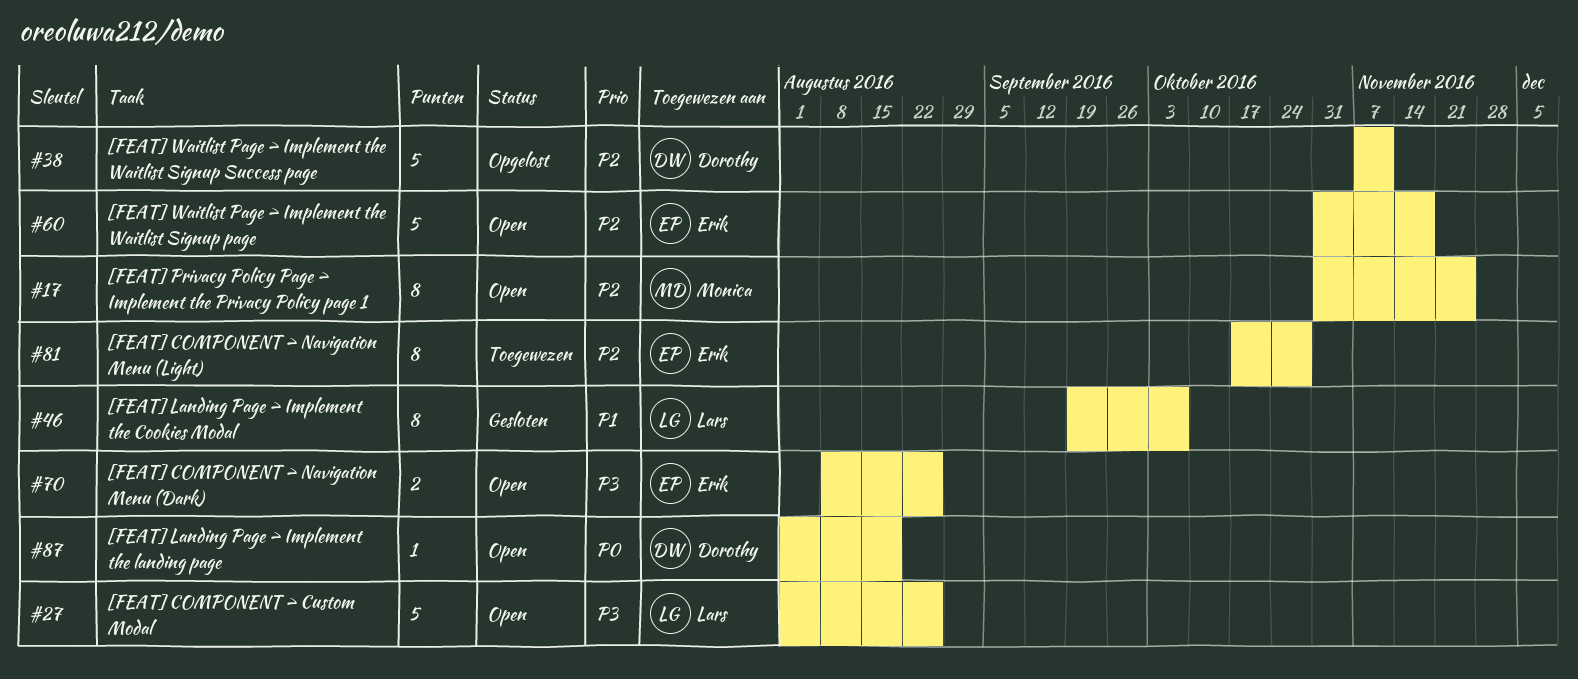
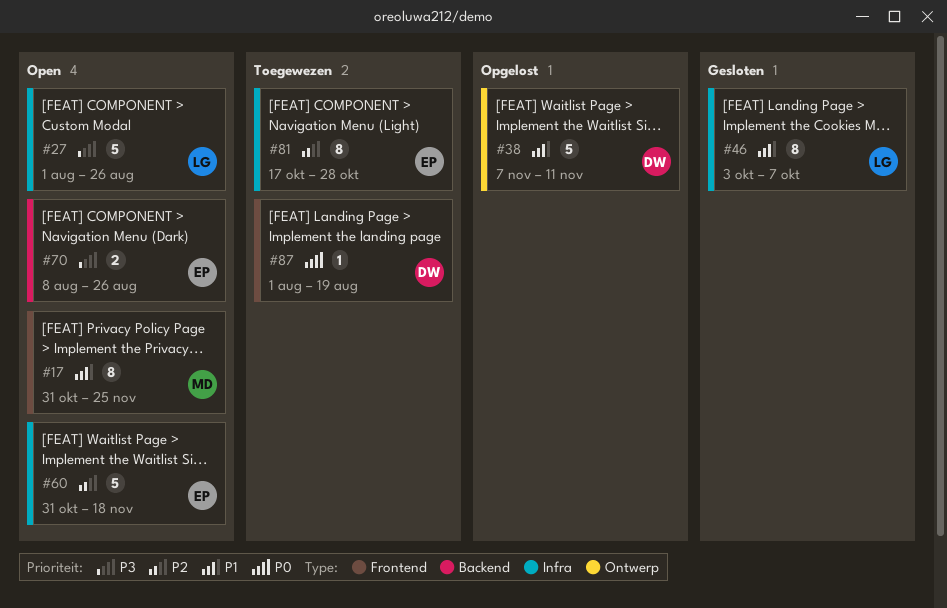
#17, priority: P2 -> P1
#38, priority: P2 -> P1
#46, start: Sep 19 -> Oct 3
#87, status: Open -> Toegewezen

